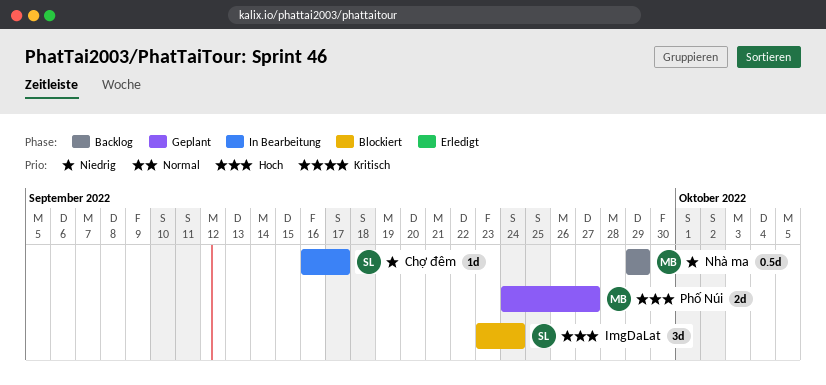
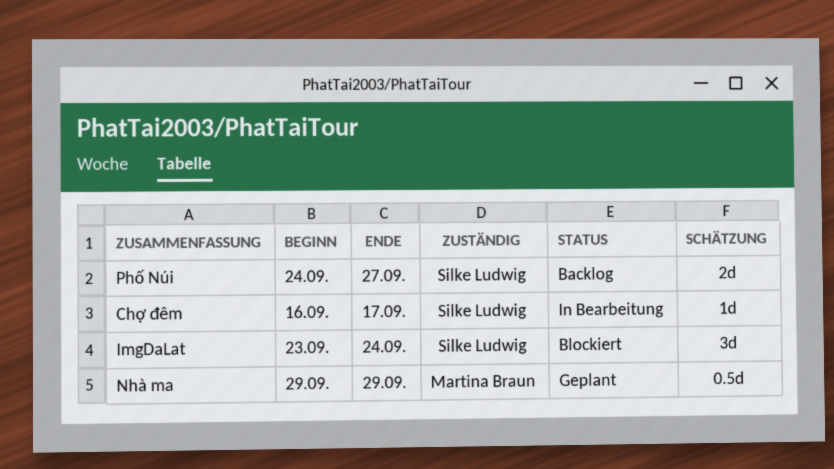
Nhà ma, status: Backlog -> Geplant
Phố Núi, status: Geplant -> Backlog
Phố Núi, owner: Martina Braun -> Silke Ludwig

